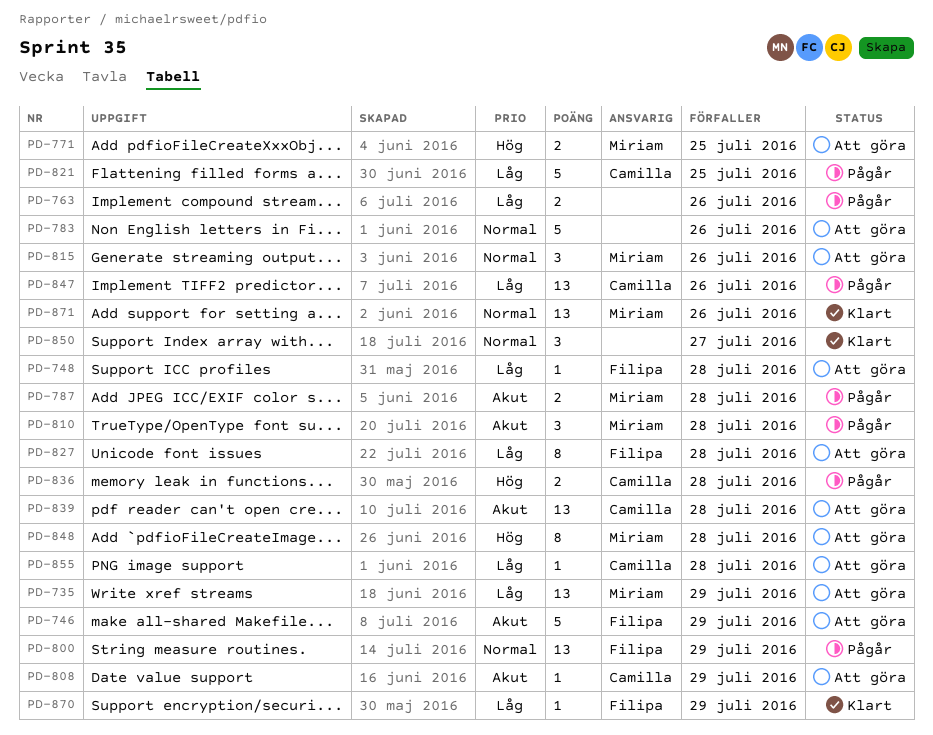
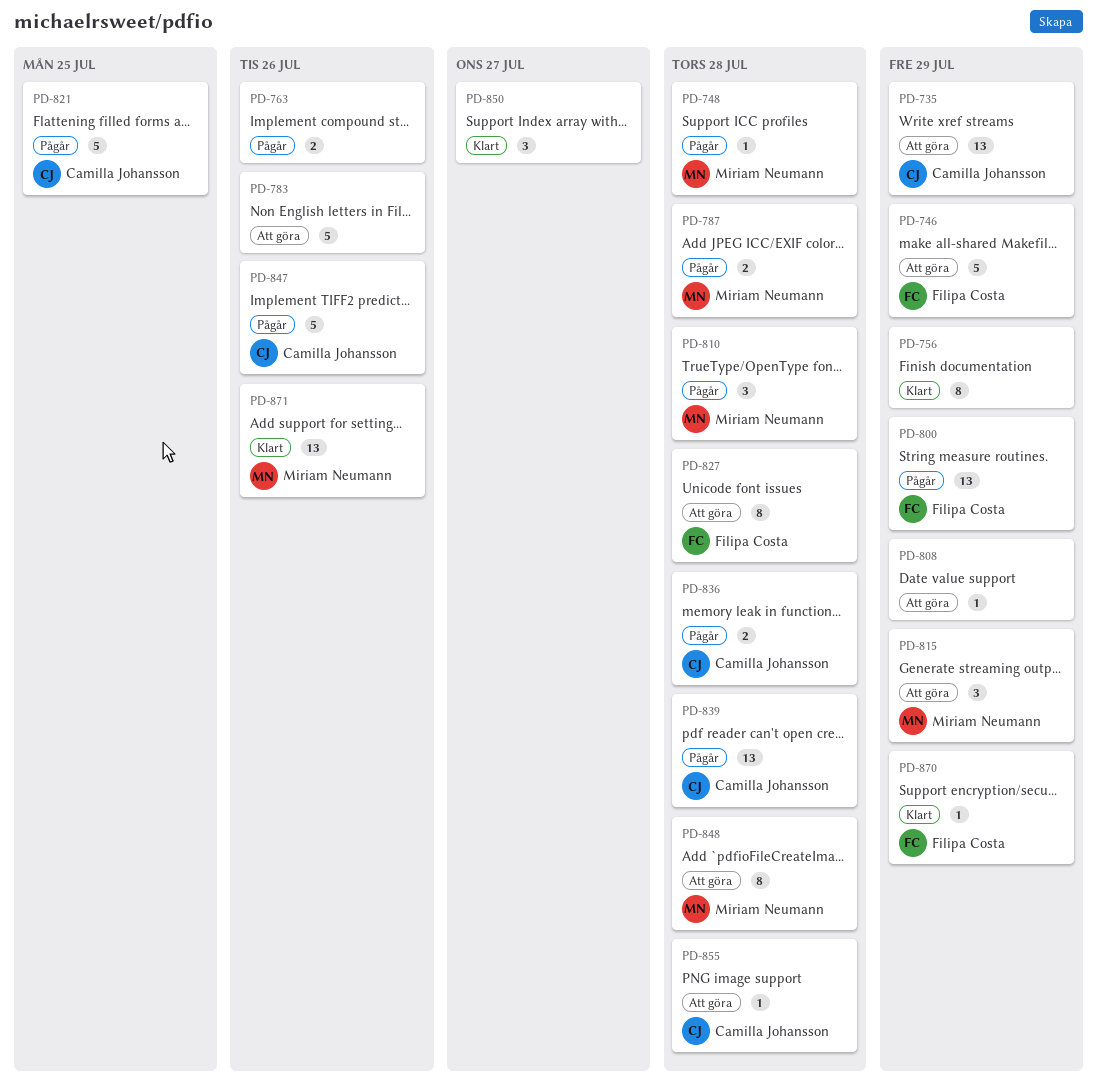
PD-735, owner: Miriam Neumann -> Camilla Johansson
PD-748, status: Att göra -> Pågår
PD-748, owner: Filipa Costa -> Miriam Neumann
PD-756: none -> present
PD-771: present -> none
PD-808, owner: Camilla Johansson -> none
PD-815, due: Jul 26 -> Jul 29
PD-839, status: Att göra -> Pågår
PD-847, estimate: 13 -> 5

